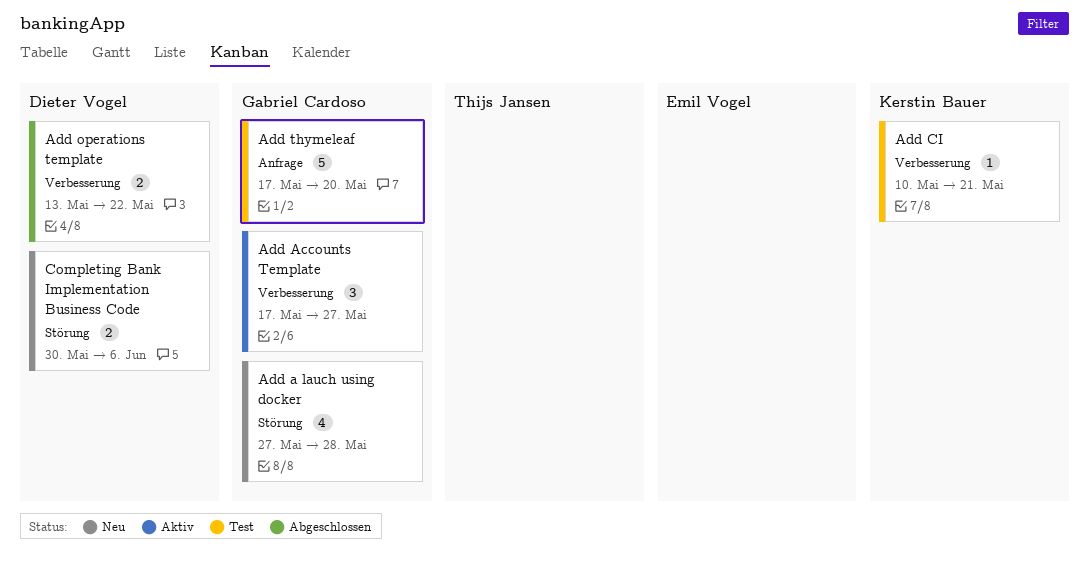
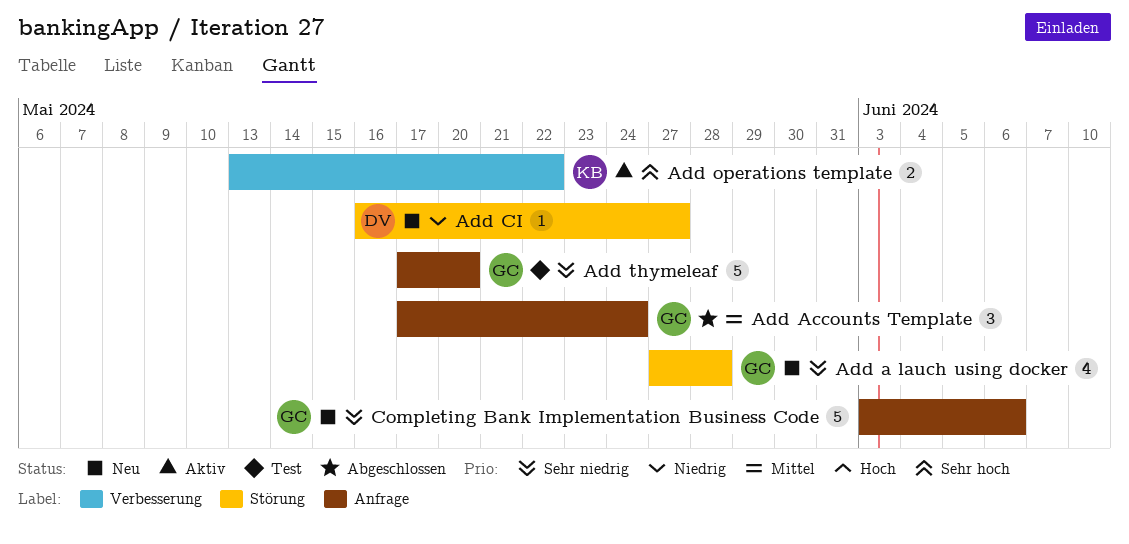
Add Accounts Template, status: Aktiv -> Abgeschlossen
Add Accounts Template, label: Verbesserung -> Anfrage
Add Accounts Template, due: May 27 -> May 24
Add CI, status: Test -> Neu
Add CI, owner: Kerstin Bauer -> Dieter Vogel
Add CI, label: Verbesserung -> Störung
Add CI, start: May 10 -> May 16
Add CI, due: May 21 -> May 27
Add operations template, status: Abgeschlossen -> Aktiv
Add operations template, owner: Dieter Vogel -> Kerstin Bauer
Completing Bank Implementation Business Code, owner: Dieter Vogel -> Gabriel Cardoso
Completing Bank Implementation Business Code, label: Störung -> Anfrage
Completing Bank Implementation Business Code, estimate: 2 -> 5
Completing Bank Implementation Business Code, start: May 30 -> Jun 3

